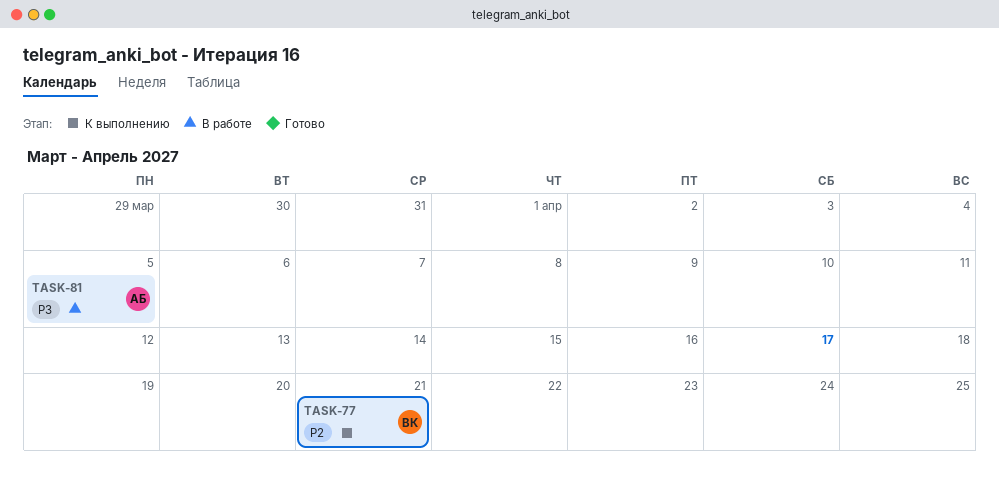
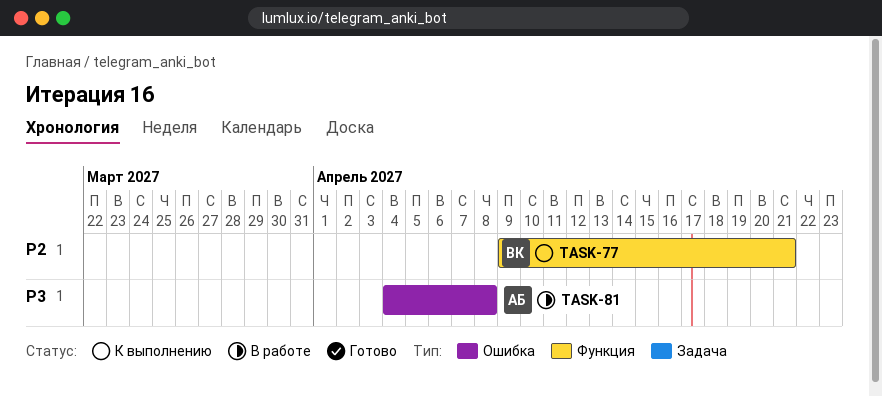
TASK-81, due: Apr 5 -> Apr 8

